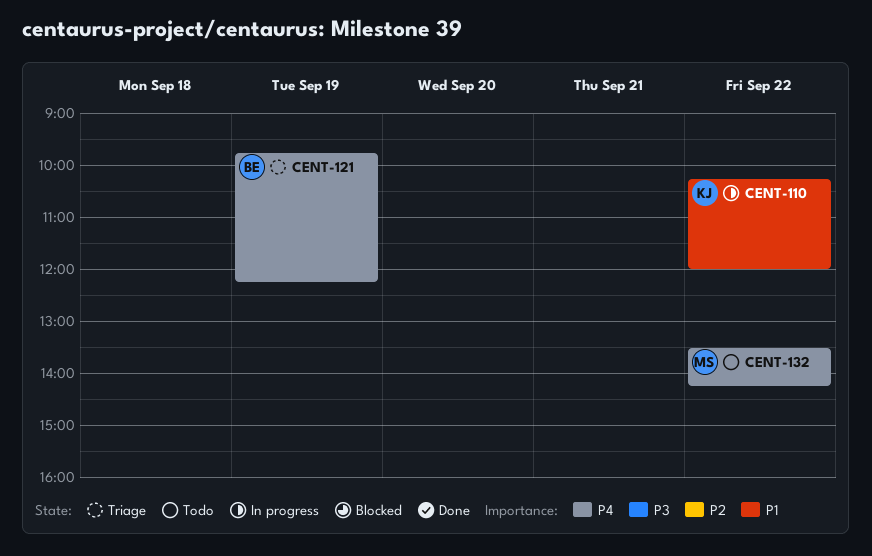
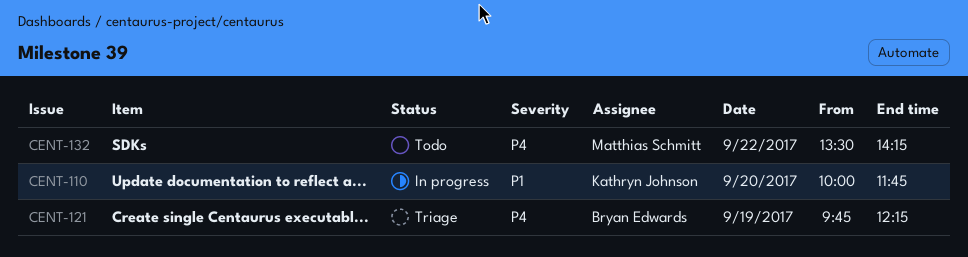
CENT-110, day: Sep 22 -> Sep 20
CENT-110, begins: 10:15 -> 10:00
CENT-110, ends: 12:00 -> 11:45

